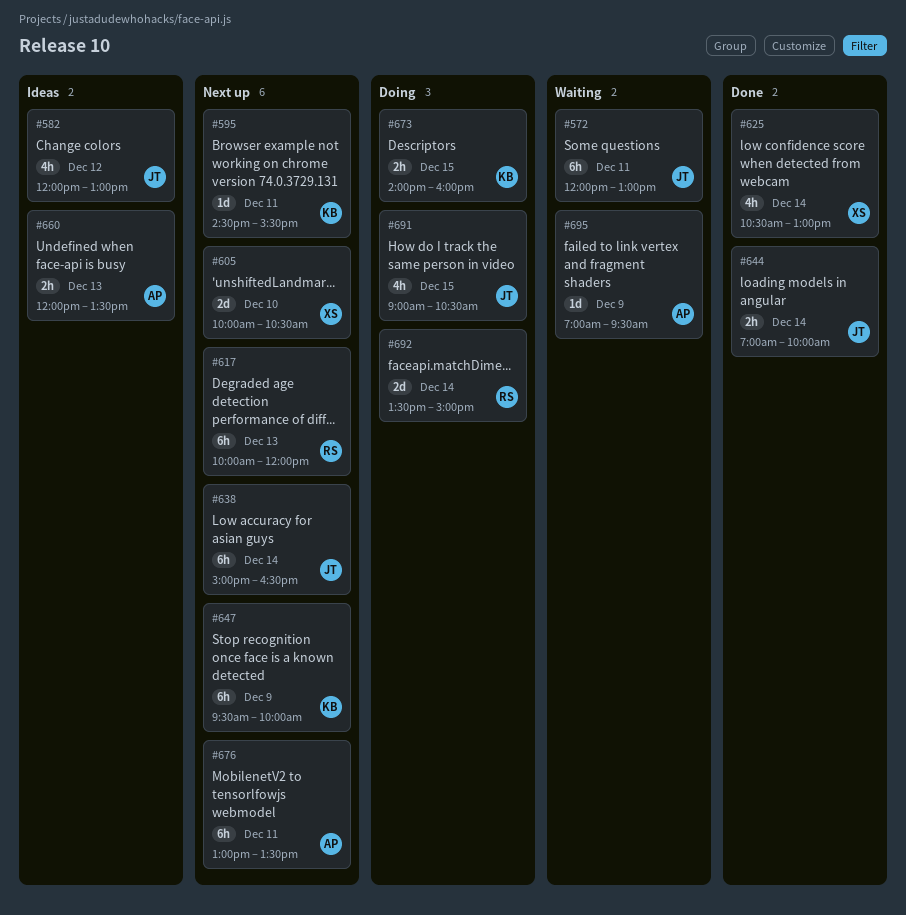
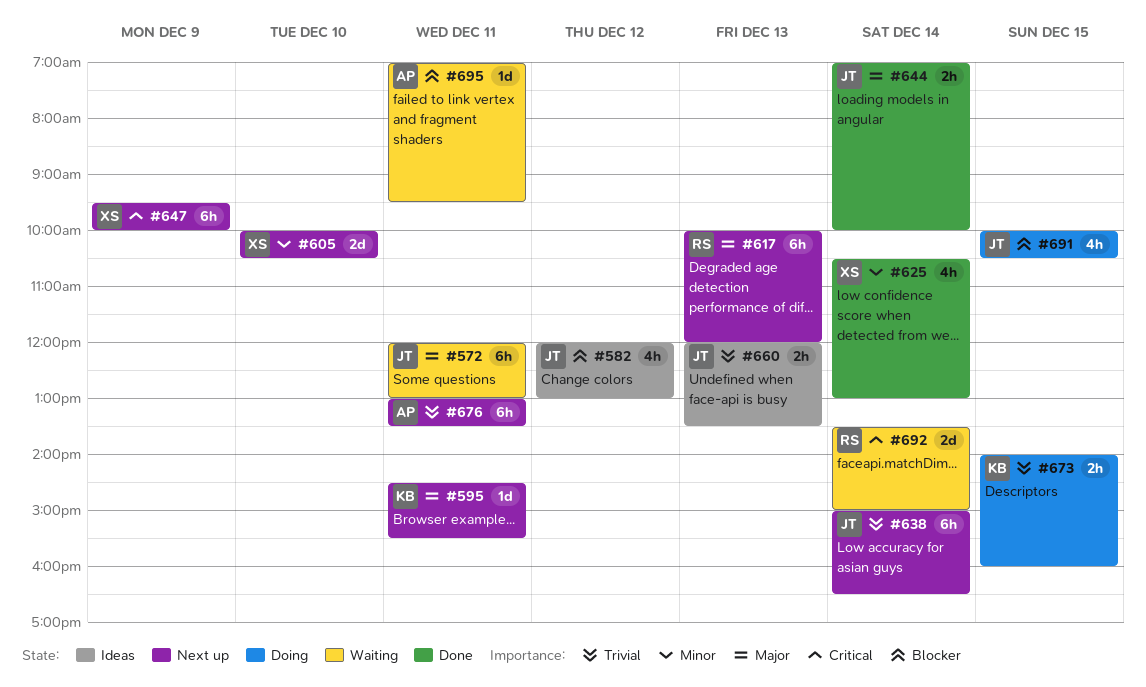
#647, owner: KB -> XS
#660, owner: AP -> JT
#691, begins: 09:00 -> 10:00
#692, status: Doing -> Waiting
#695, day: Dec 9 -> Dec 11

